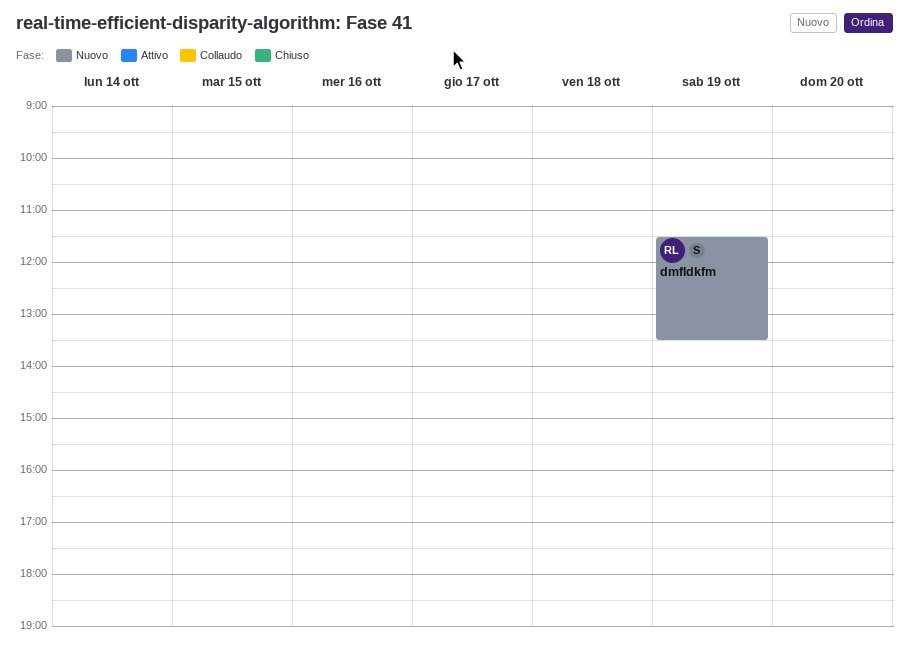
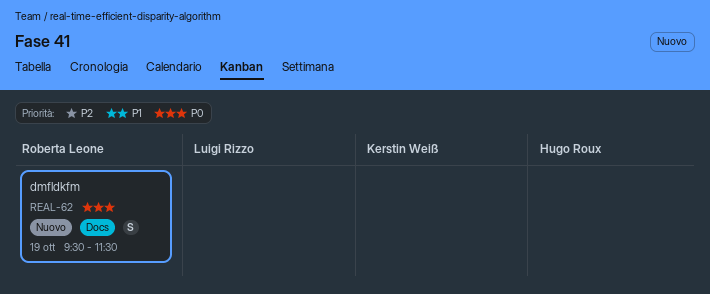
dmfldkfm, begins: 11:30 -> 09:30
dmfldkfm, ends: 13:30 -> 11:30

